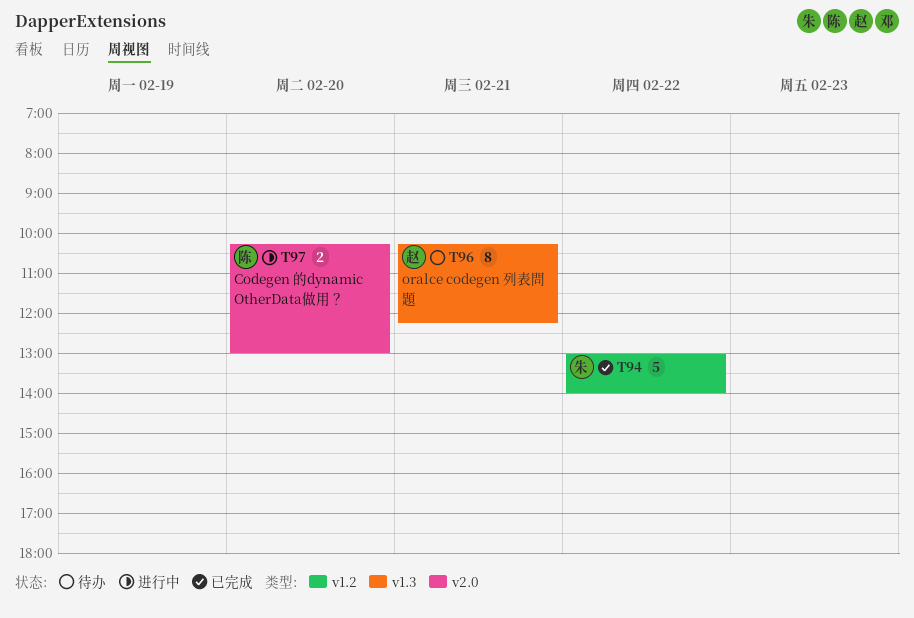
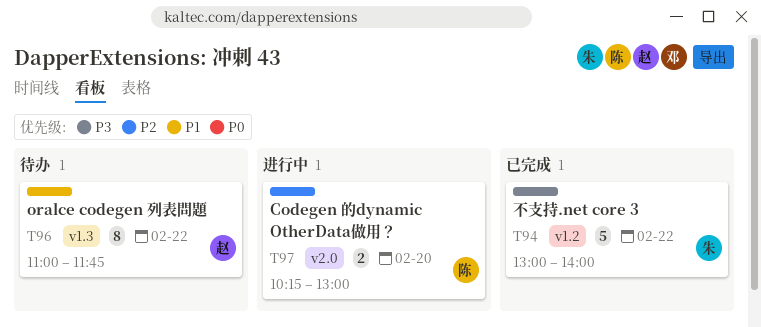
T96, day: Feb 21 -> Feb 22
T96, begins: 10:15 -> 11:00
T96, ends: 12:15 -> 11:45

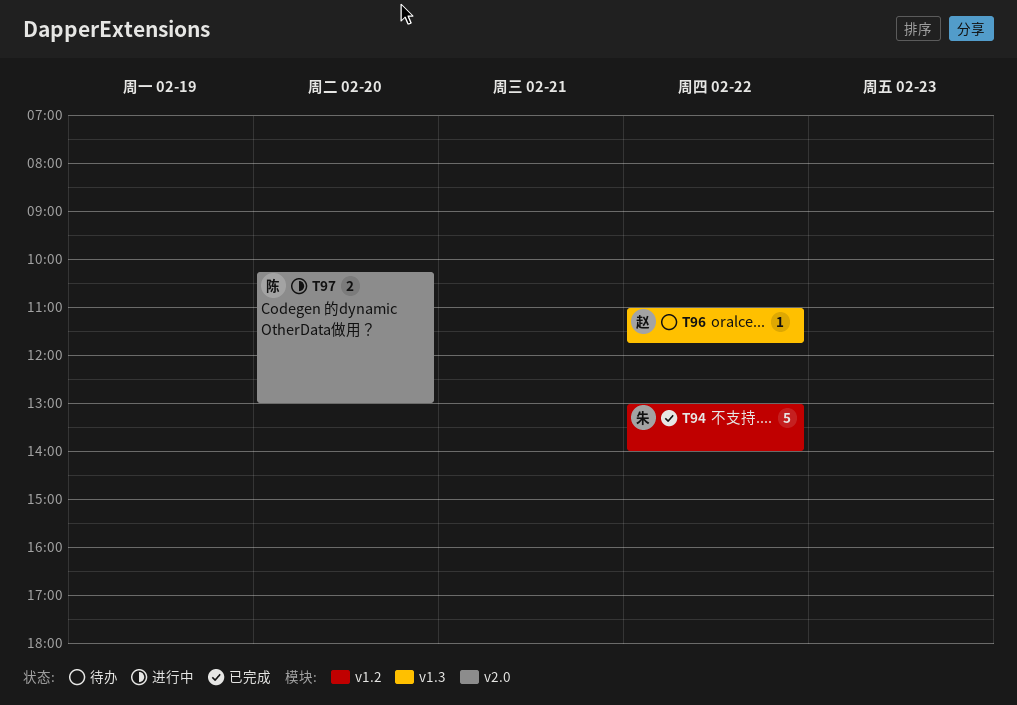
T96, estimate: 8 -> 1

